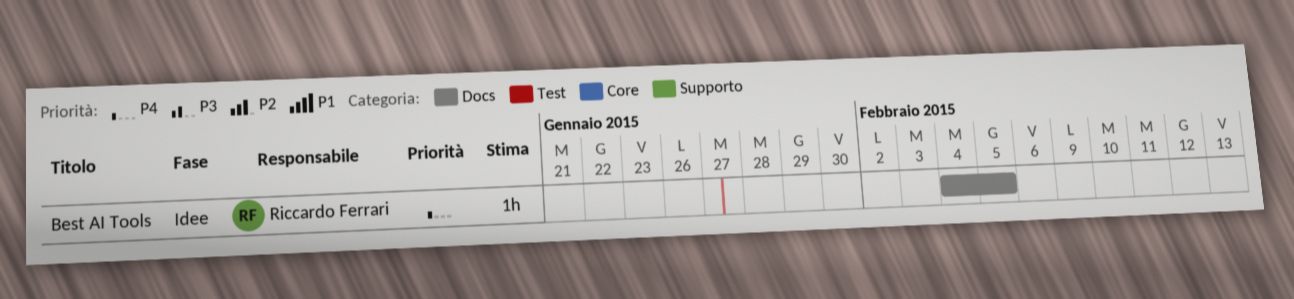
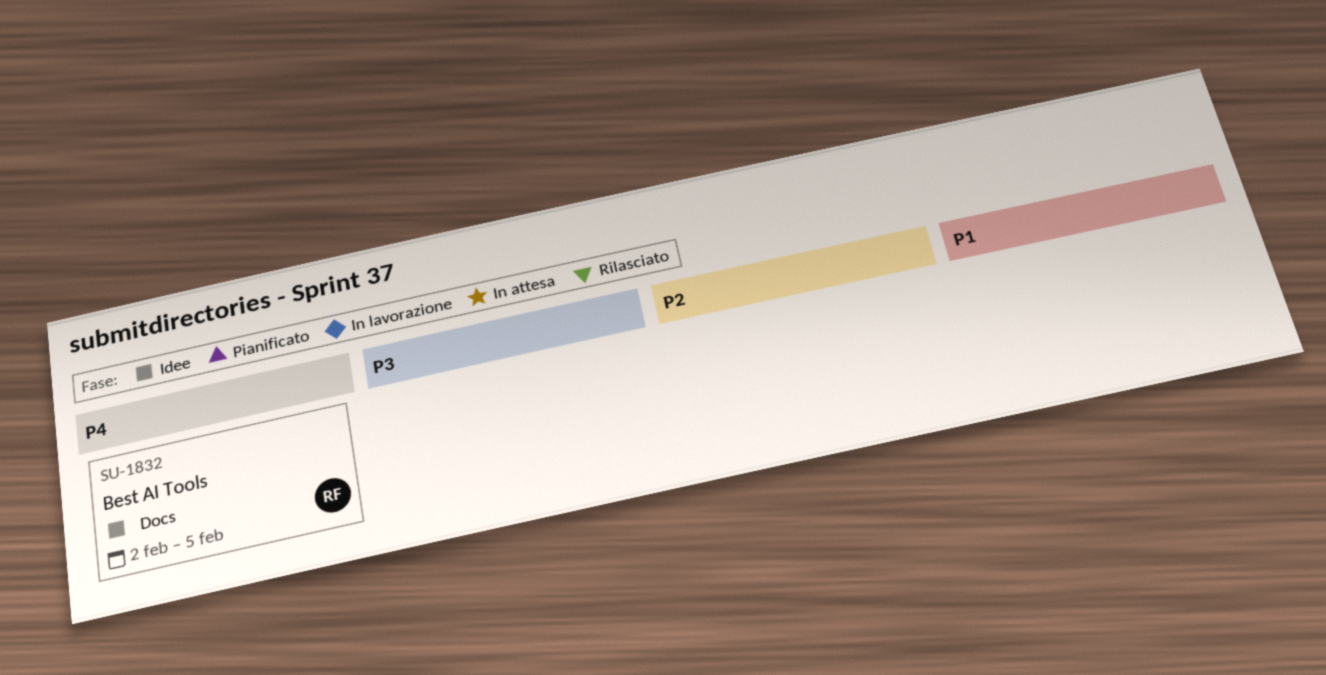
Best AI Tools, start: Feb 4 -> Feb 2

